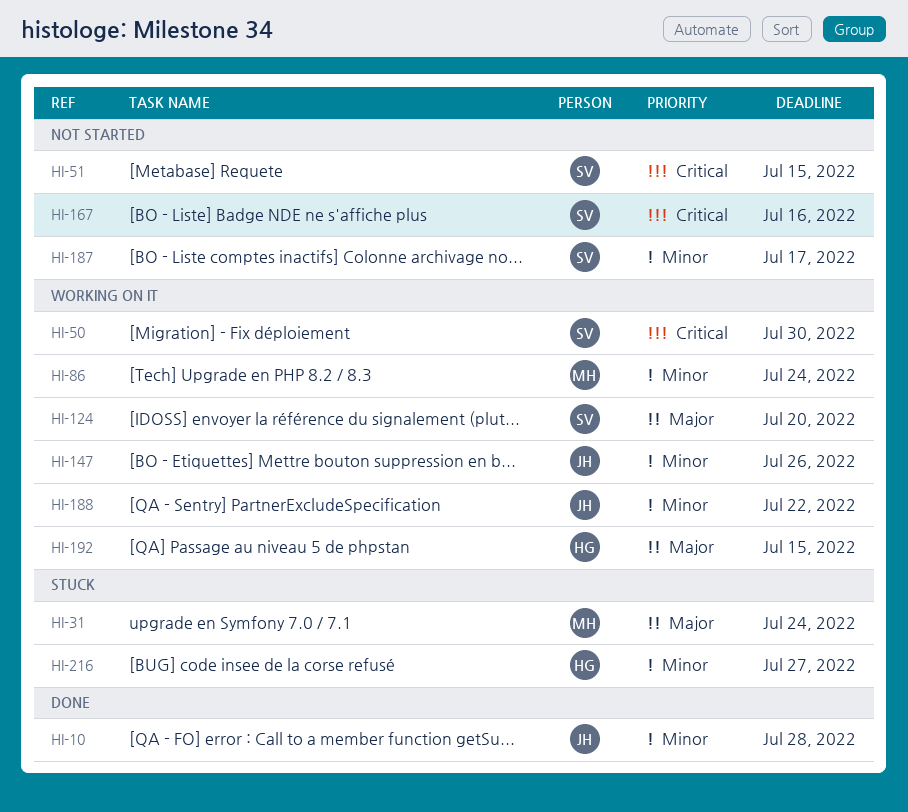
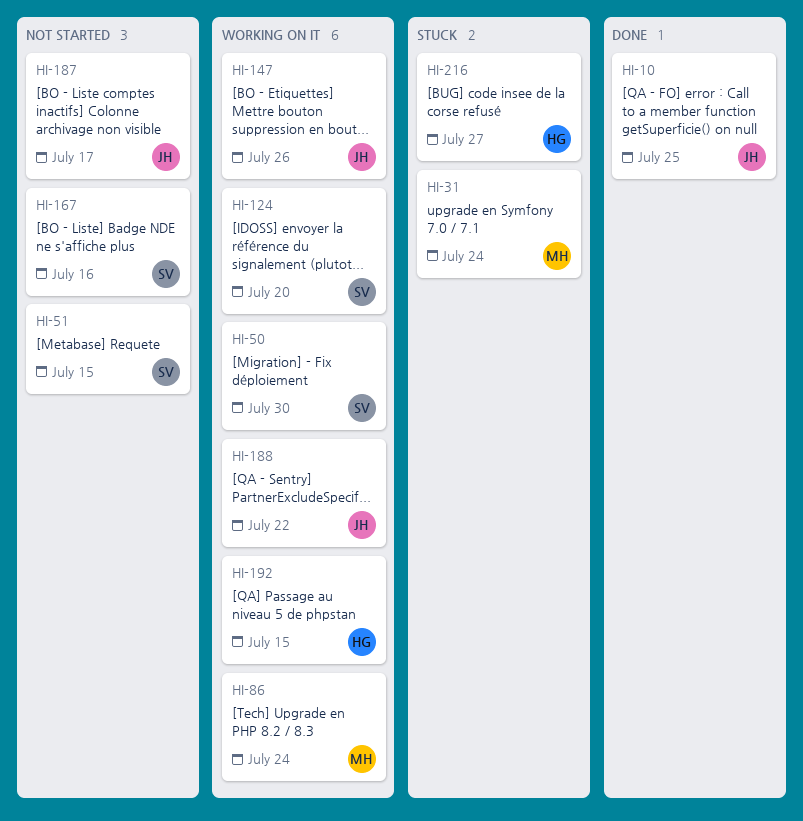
HI-10, due: Jul 28 -> Jul 25
HI-187, owner: SV -> JH

